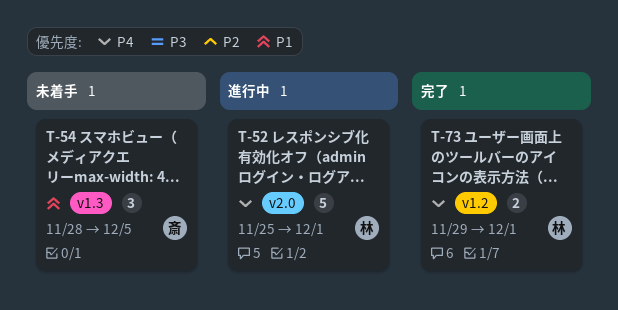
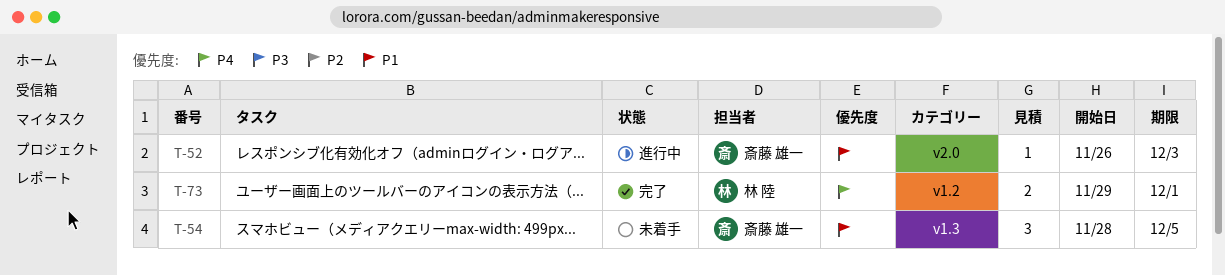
T-52, owner: 林 陸 -> 斎藤 雄一
T-52, priority: P4 -> P1
T-52, estimate: 5 -> 1
T-52, start: Nov 25 -> Nov 26
T-52, due: Dec 1 -> Dec 3

